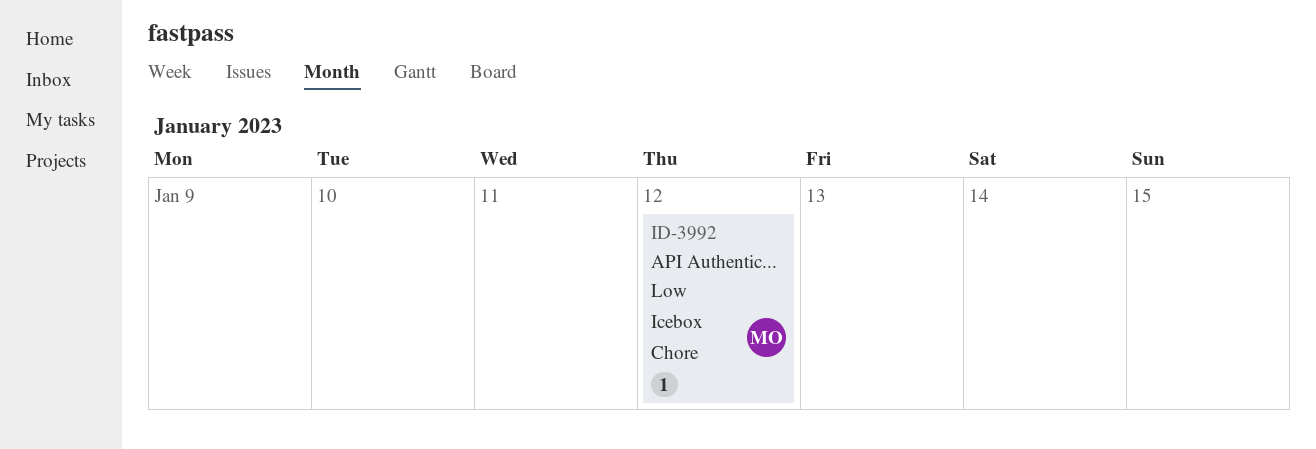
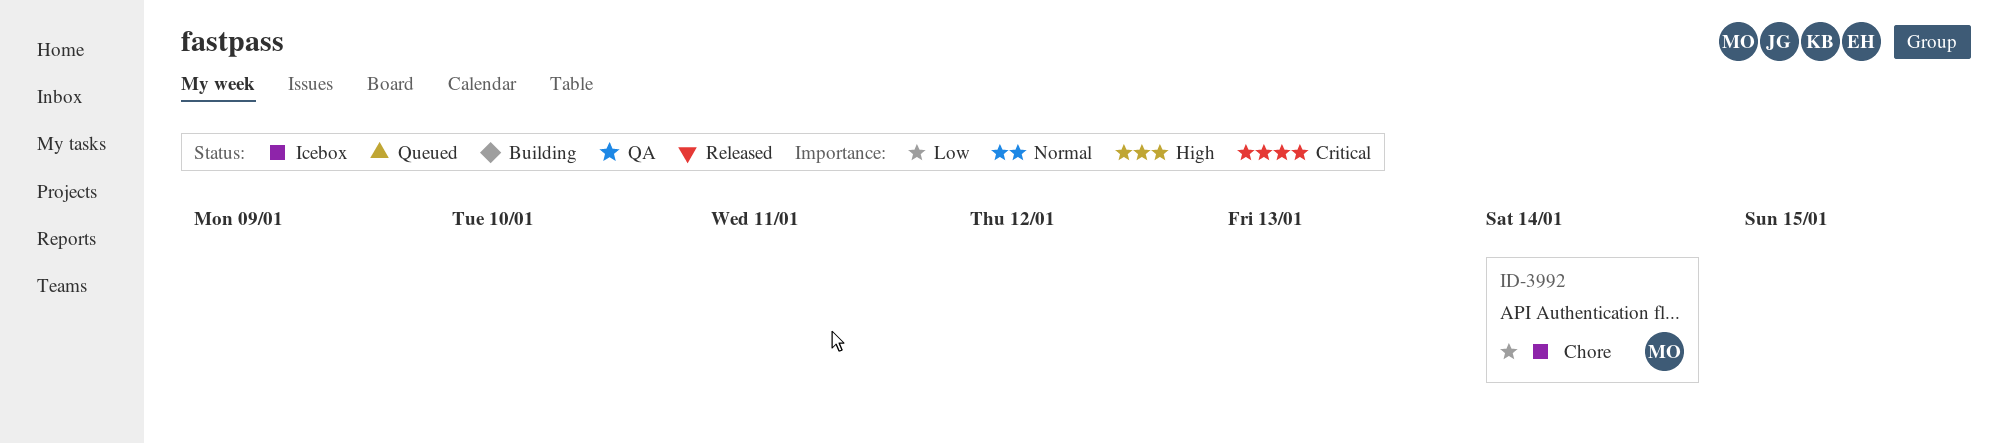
ID-3992, due: Jan 12 -> Jan 14

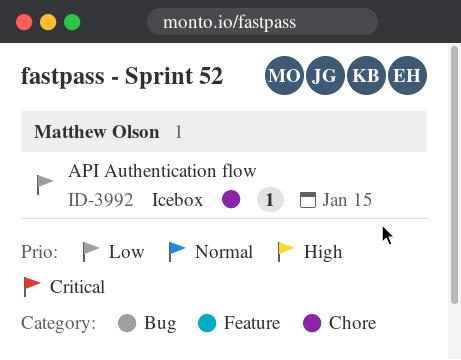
ID-3992, due: Jan 14 -> Jan 15

